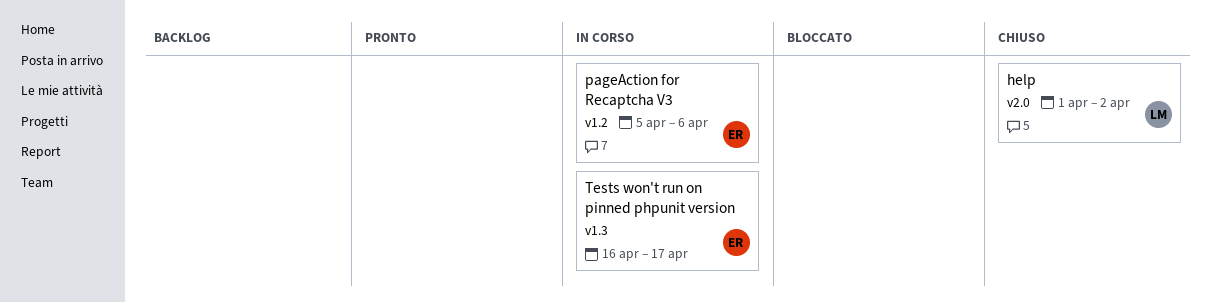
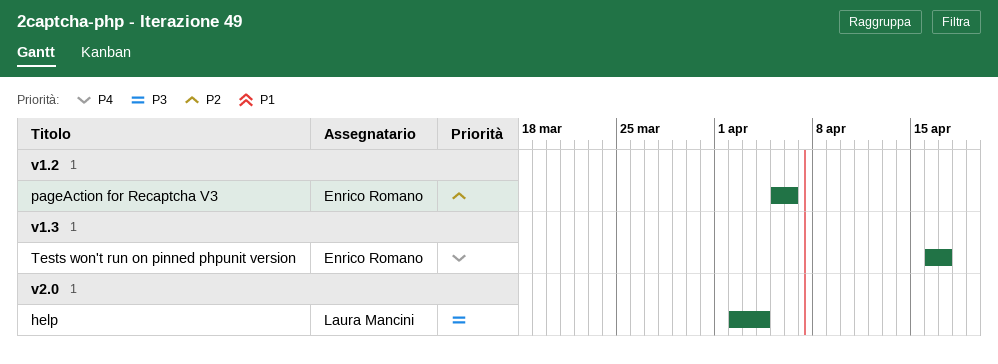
help, start: Apr 1 -> Apr 2
help, due: Apr 2 -> Apr 4

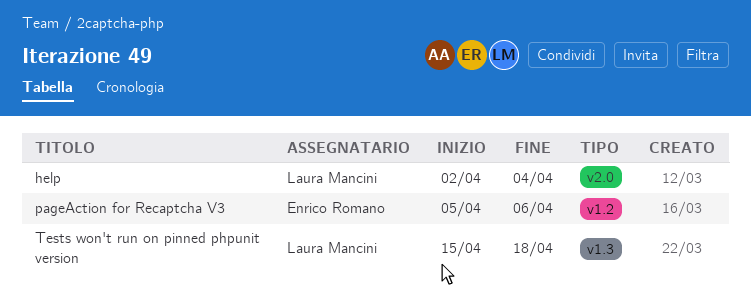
Tests won't run on pinned phpunit version, owner: Enrico Romano -> Laura Mancini
Tests won't run on pinned phpunit version, start: Apr 16 -> Apr 15
Tests won't run on pinned phpunit version, due: Apr 17 -> Apr 18

